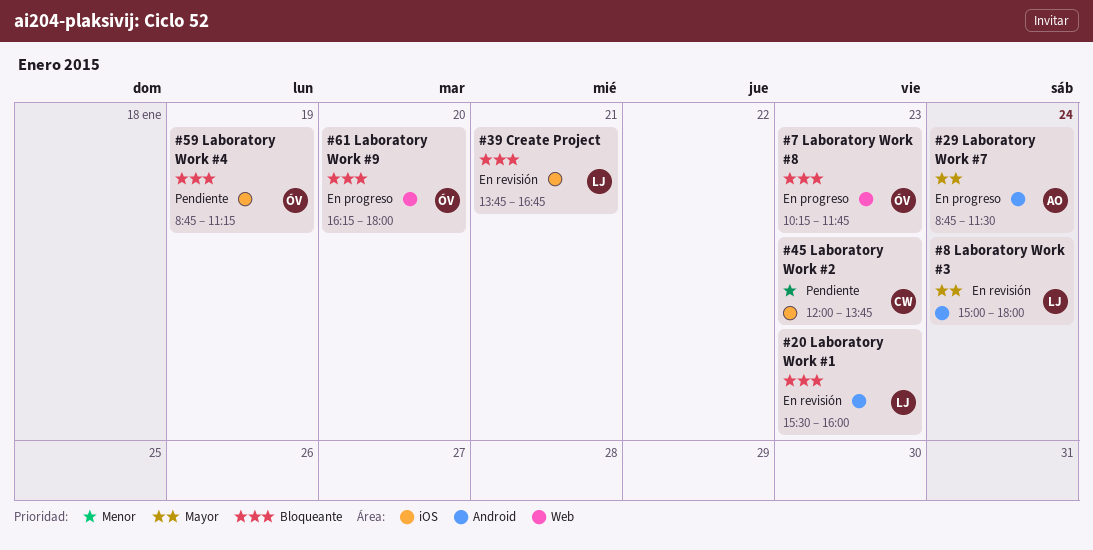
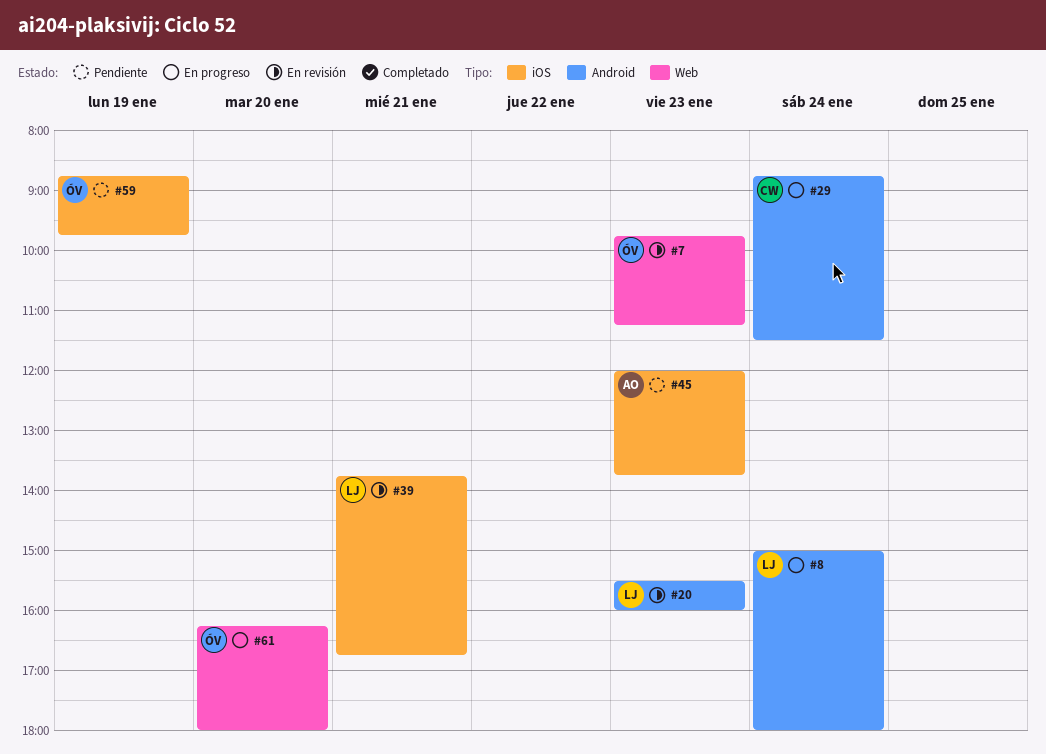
#7, status: En progreso -> En revisión
#7, begins: 10:15 -> 09:45
#7, ends: 11:45 -> 11:15
#8, status: En revisión -> En progreso
#29, owner: AO -> CW
#45, owner: CW -> AO
#59, ends: 11:15 -> 09:45

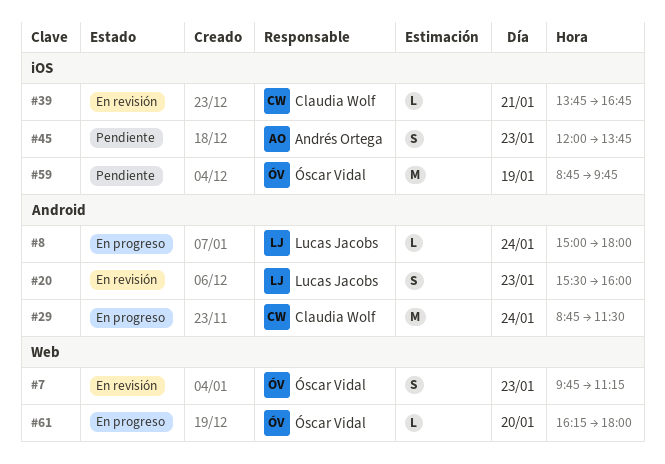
#39, owner: Lucas Jacobs -> Claudia Wolf

